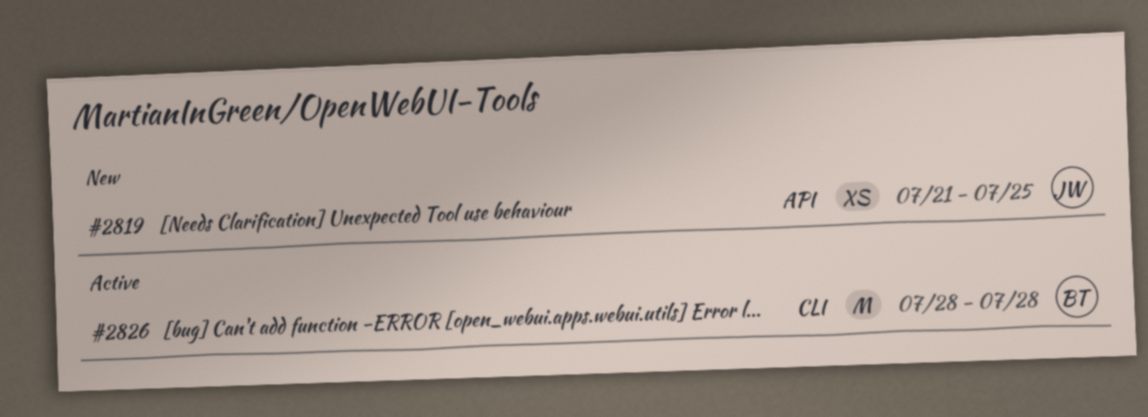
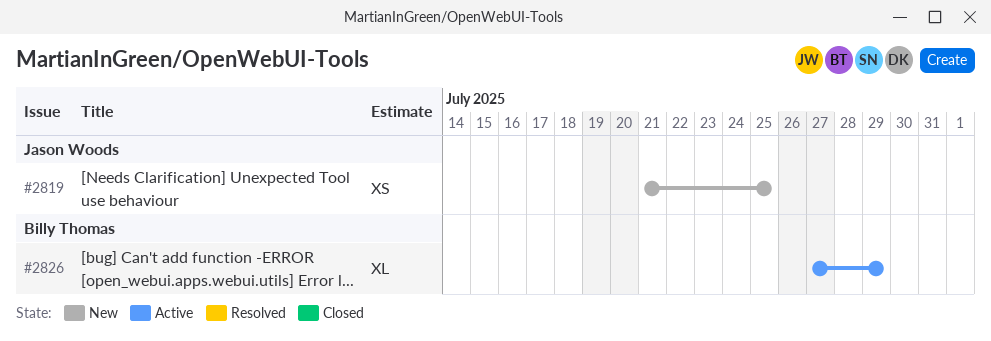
#2826, estimate: M -> XL
#2826, start: Jul 28 -> Jul 27
#2826, due: Jul 28 -> Jul 29

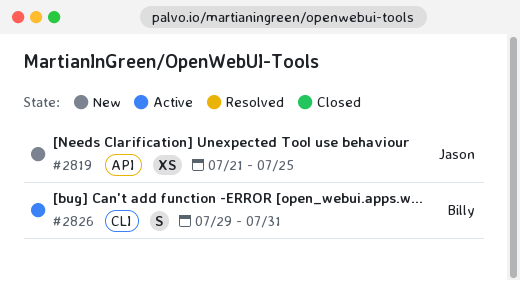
#2826, estimate: XL -> S
#2826, start: Jul 27 -> Jul 29
#2826, due: Jul 29 -> Jul 31

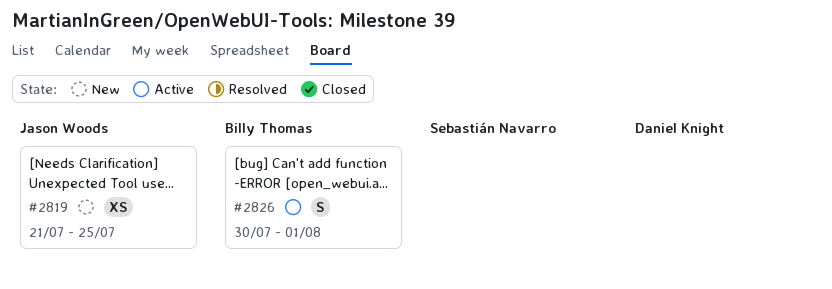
#2826, start: Jul 29 -> Jul 30
#2826, due: Jul 31 -> Aug 1

